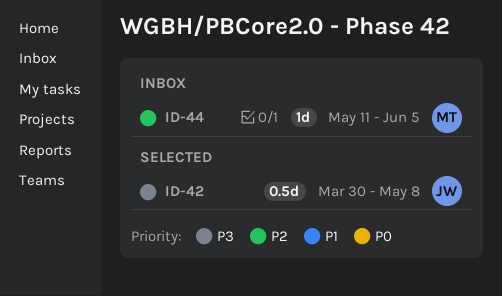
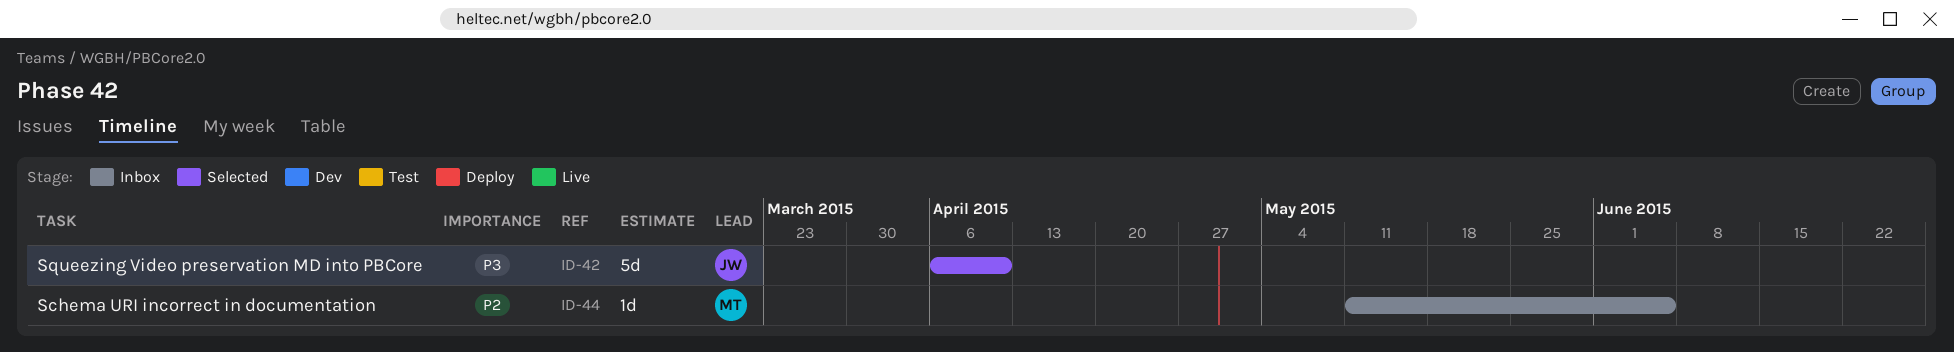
ID-42, estimate: 0.5d -> 5d
ID-42, start: Mar 30 -> Apr 6
ID-42, due: May 8 -> Apr 10

